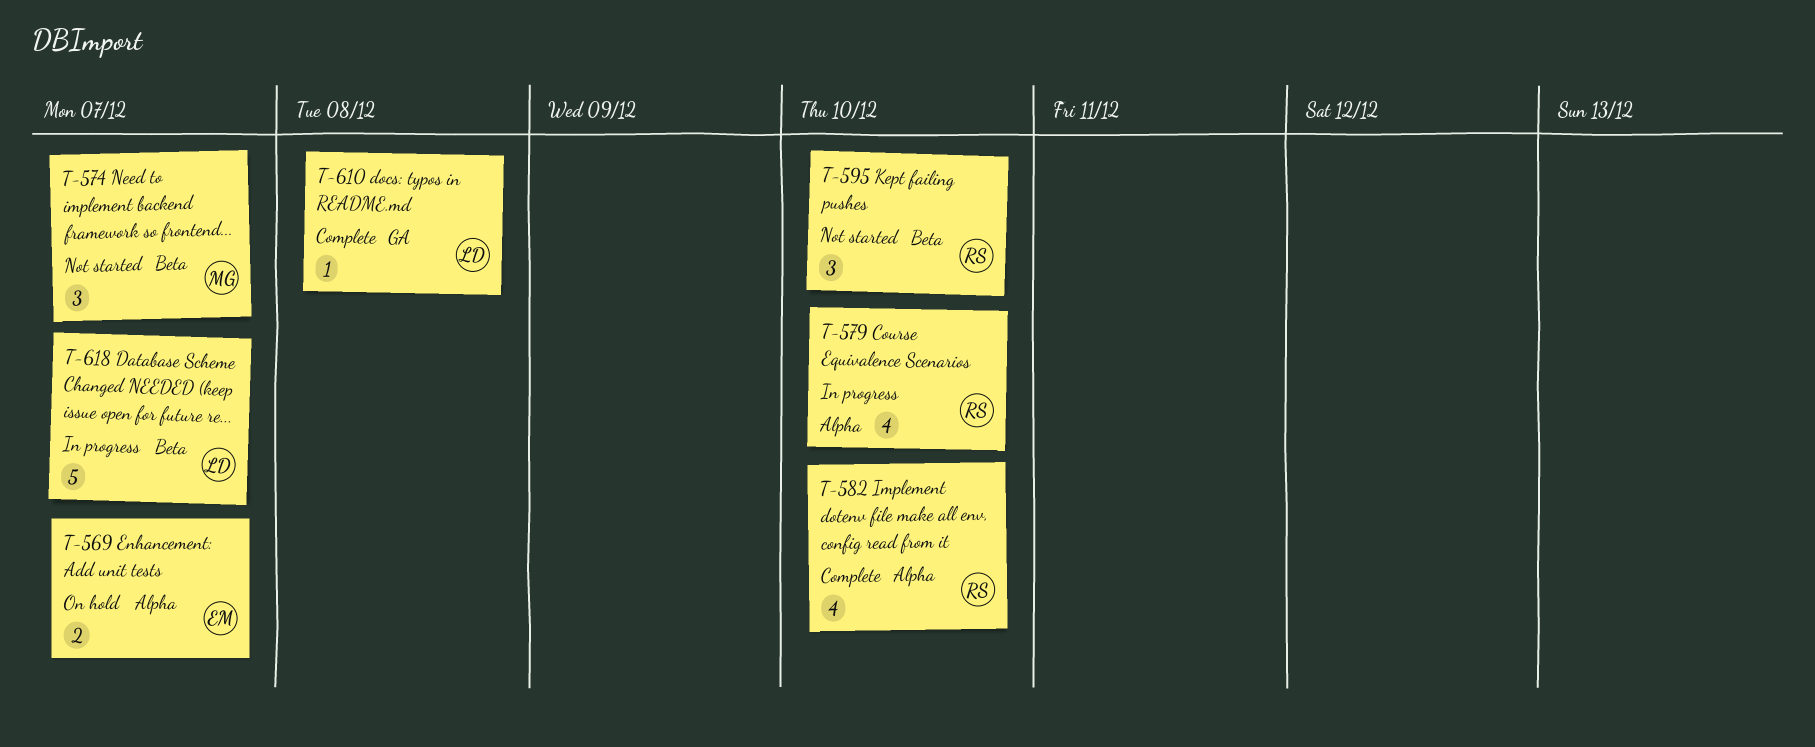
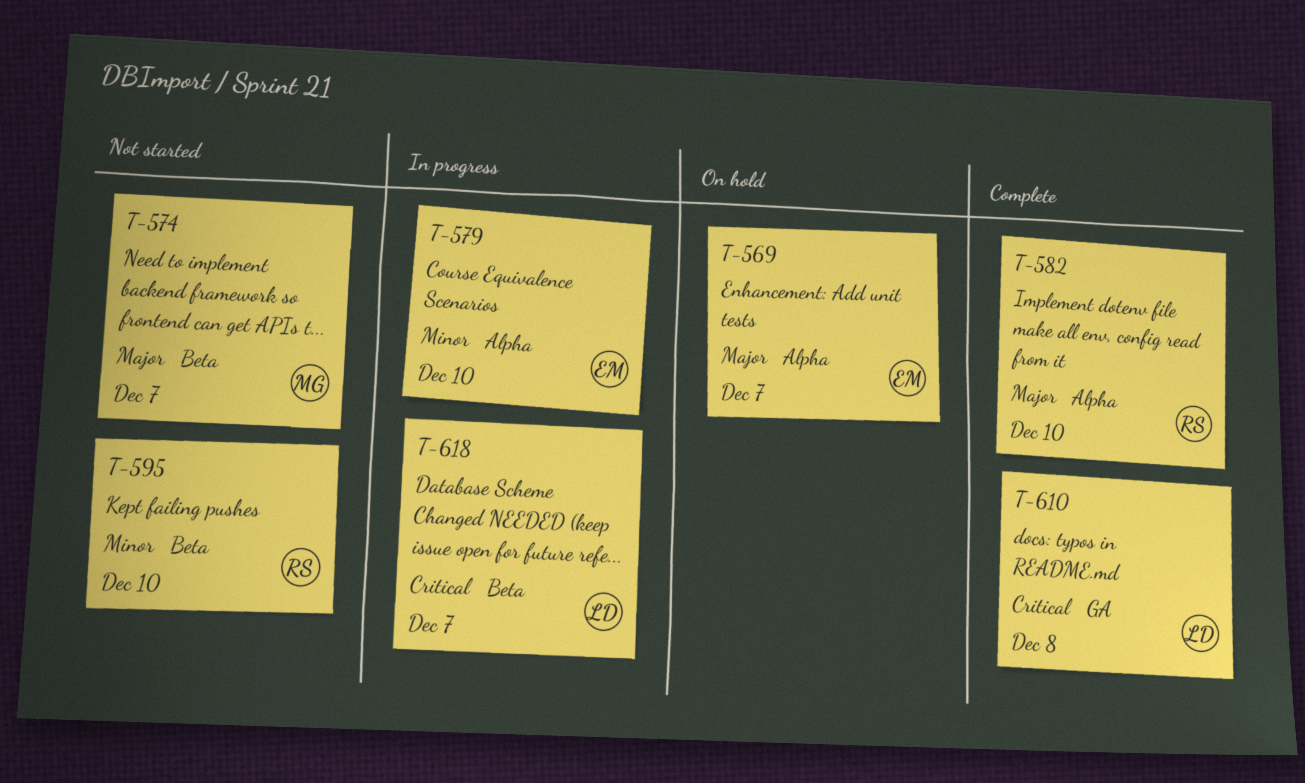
T-579, owner: RS -> EM

